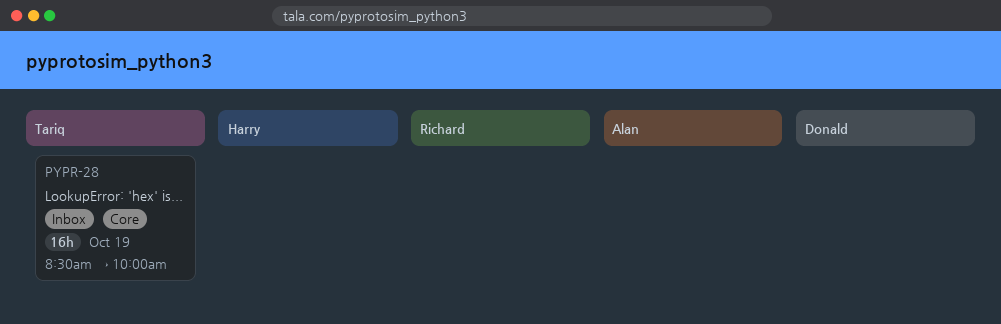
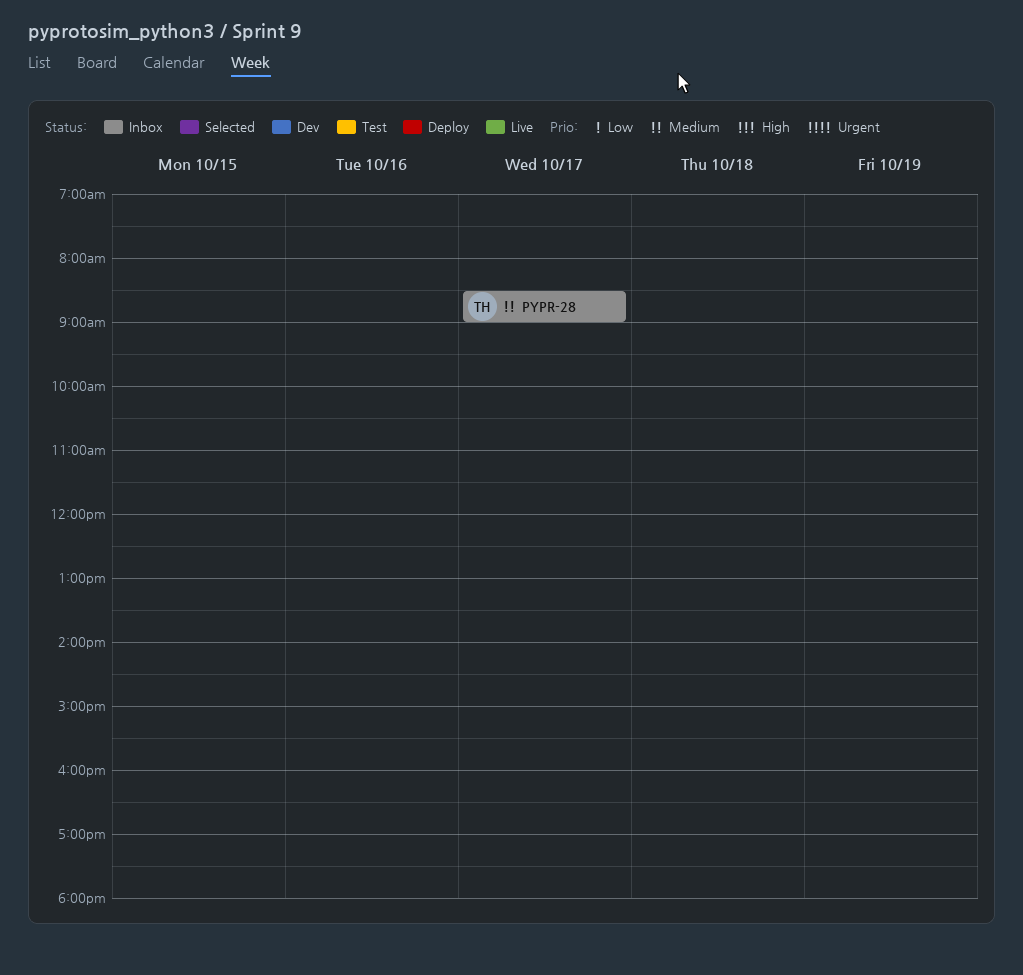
PYPR-28, day: Oct 19 -> Oct 17
PYPR-28, ends: 10:00 -> 09:00

